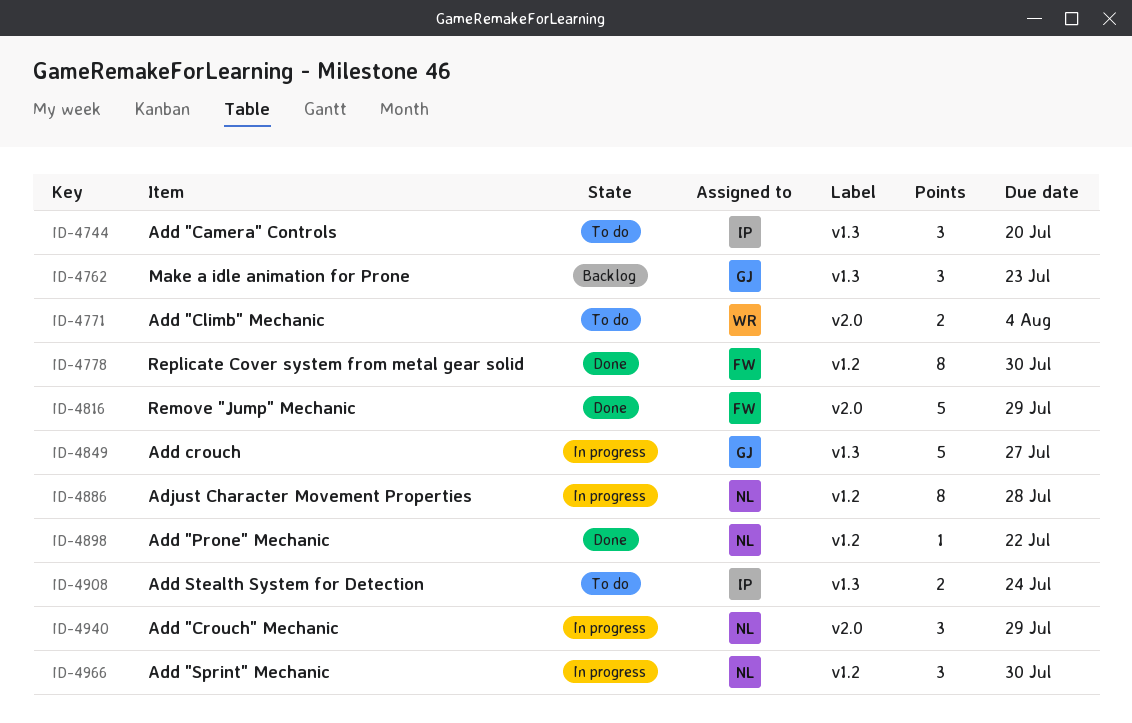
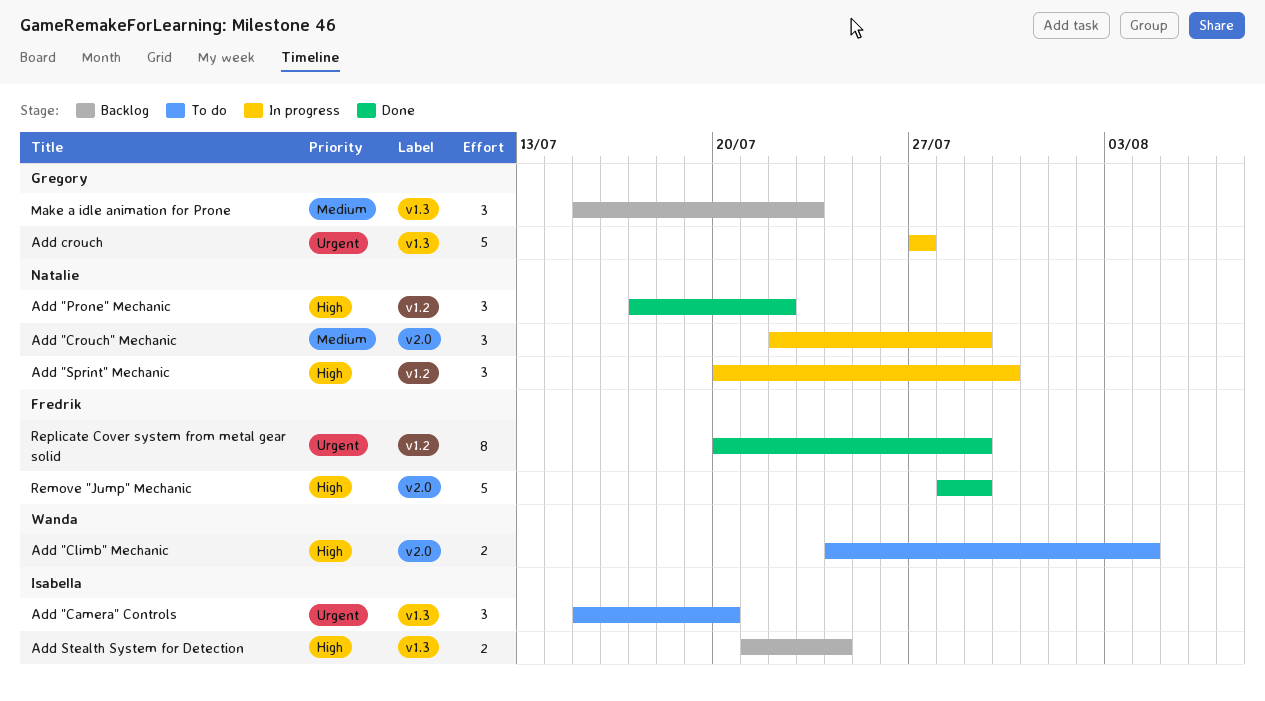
Add "Prone" Mechanic, estimate: 1 -> 3
Add Stealth System for Detection, status: To do -> Backlog
Adjust Character Movement Properties: present -> none
Replicate Cover system from metal gear solid, due: Jul 30 -> Jul 29

